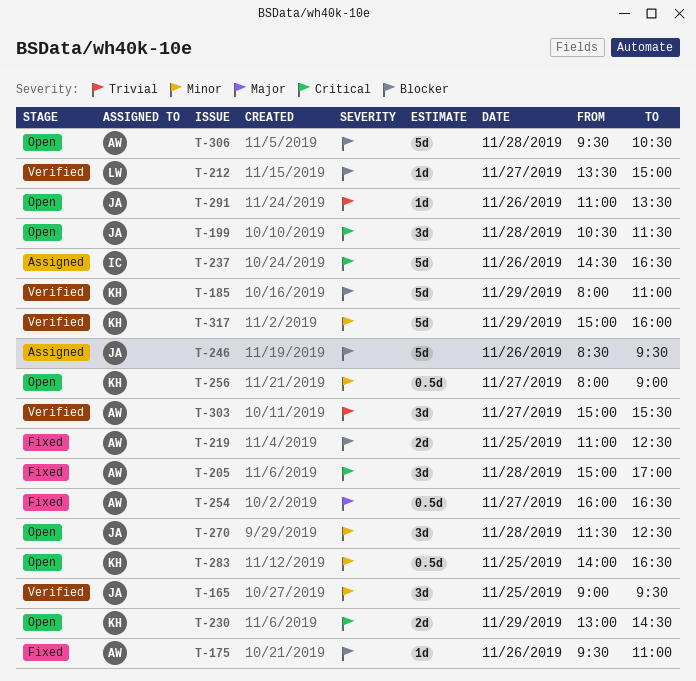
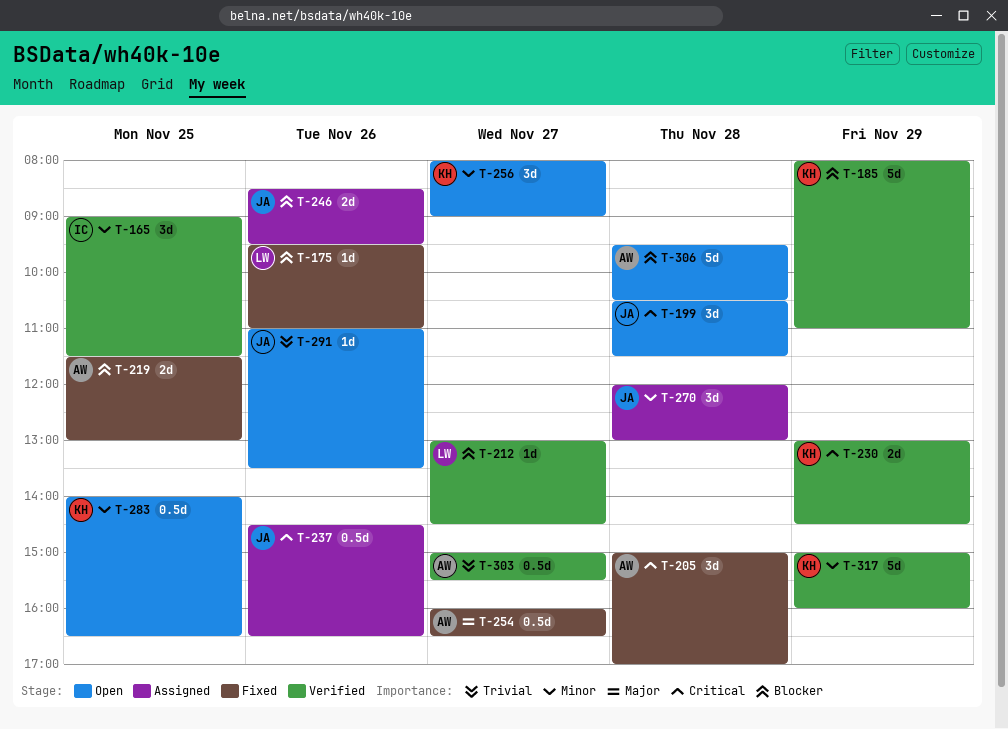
T-165, owner: JA -> IC
T-165, ends: 09:30 -> 11:30
T-175, owner: AW -> LW
T-212, begins: 13:30 -> 13:00
T-212, ends: 15:00 -> 14:30
T-219, begins: 11:00 -> 11:30
T-219, ends: 12:30 -> 13:00
T-230, status: Open -> Verified
T-237, owner: IC -> JA
T-237, estimate: 5d -> 0.5d
T-246, estimate: 5d -> 2d
T-256, estimate: 0.5d -> 3d
T-270, status: Open -> Assigned
T-270, begins: 11:30 -> 12:00
T-270, ends: 12:30 -> 13:00
T-303, estimate: 3d -> 0.5d

